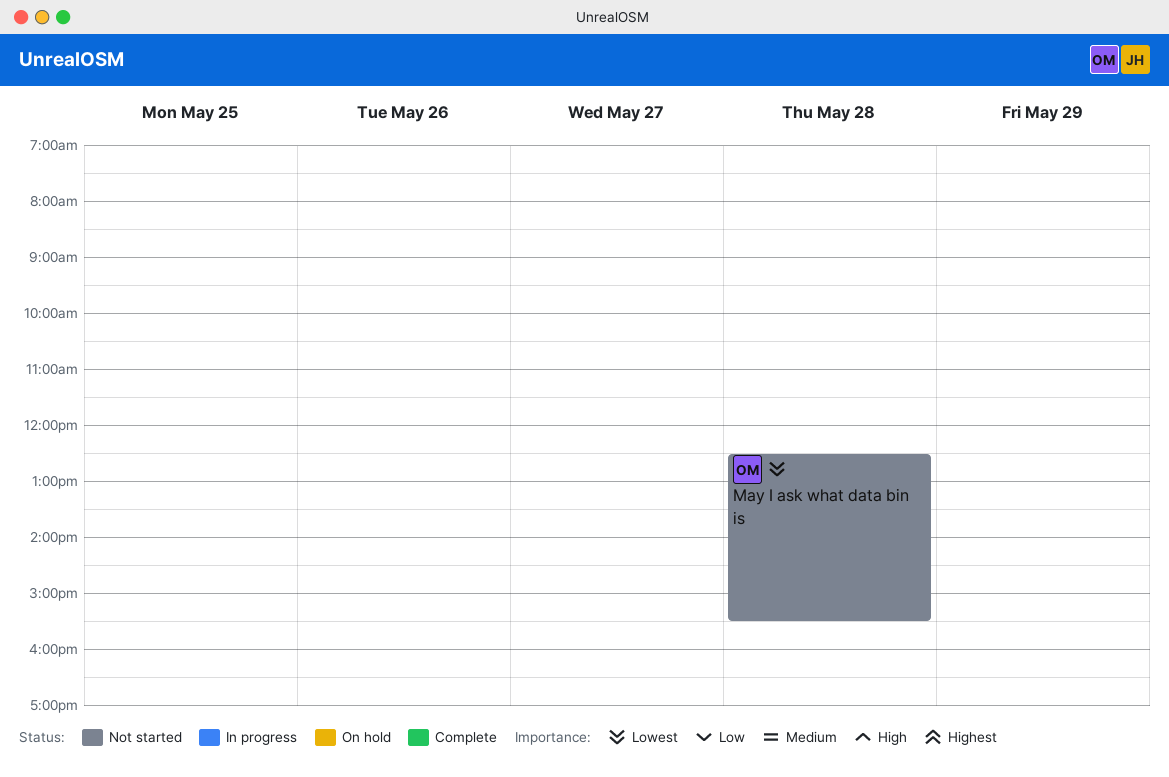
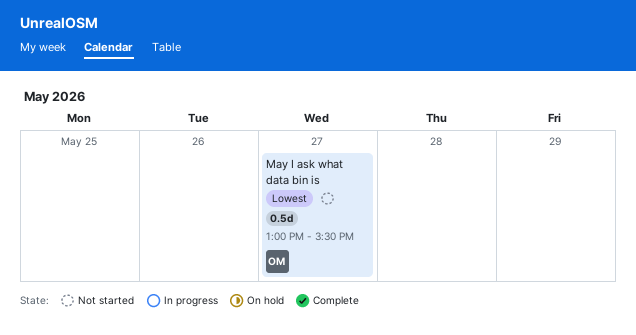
May I ask what data bin is, day: May 28 -> May 27
May I ask what data bin is, begins: 12:30 -> 13:00

